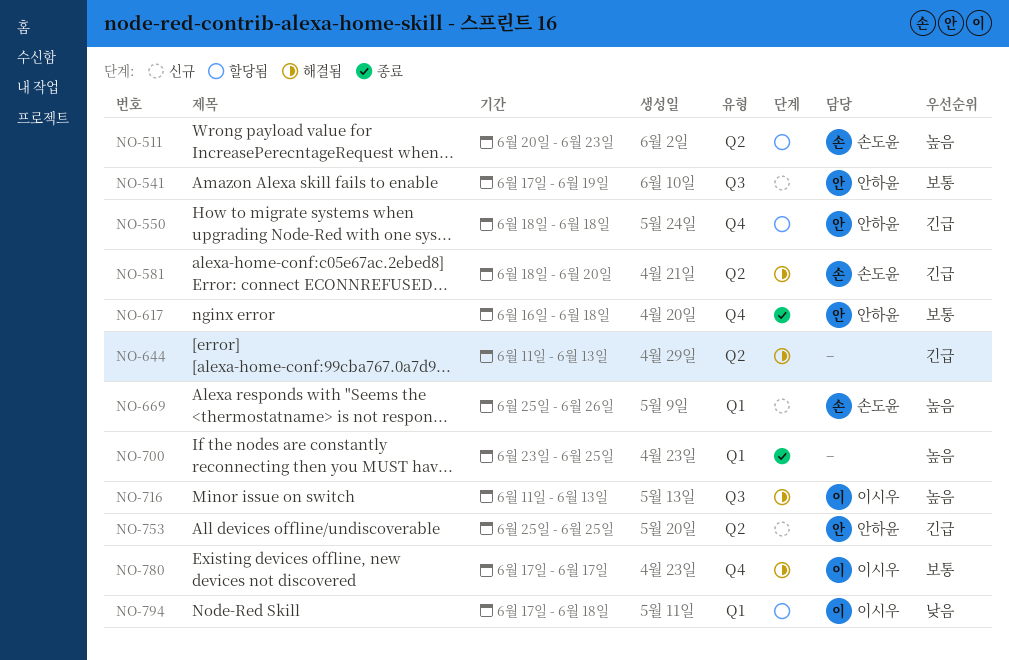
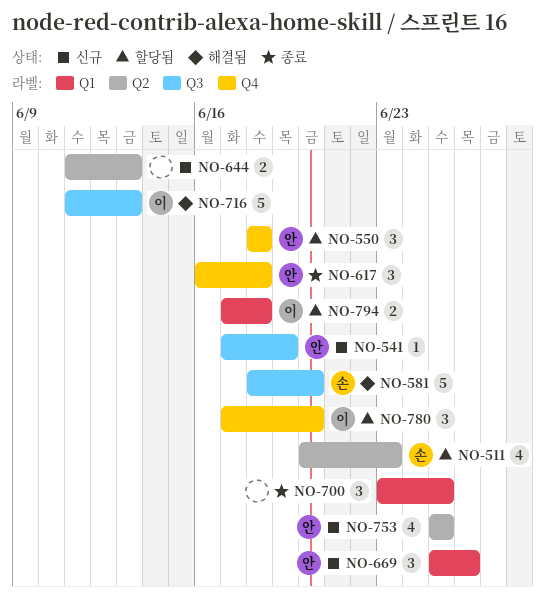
NO-581, label: Q2 -> Q3
NO-644, status: 해결됨 -> 신규
NO-669, owner: 손도윤 -> 안하윤
NO-780, status: 해결됨 -> 할당됨
NO-780, due: Jun 17 -> Jun 20

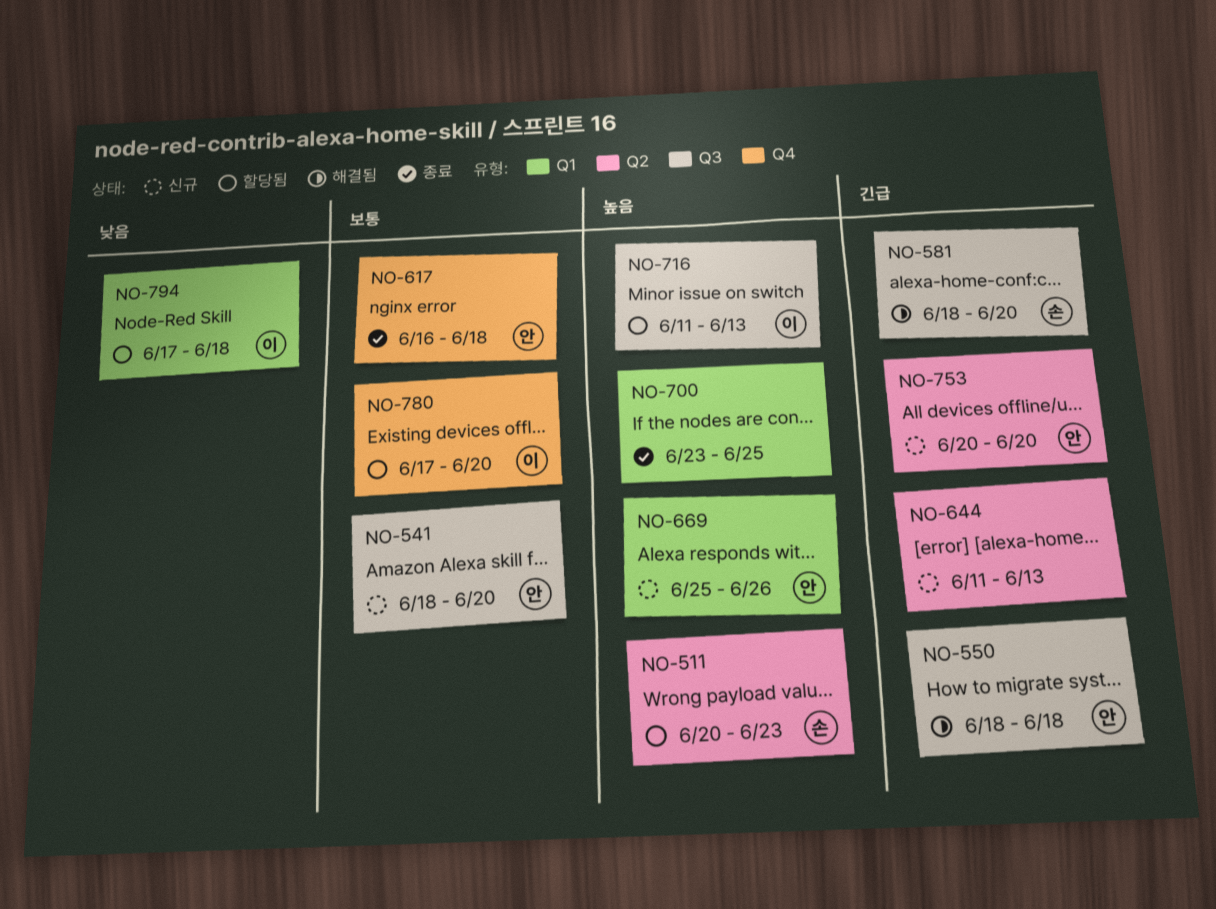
NO-541, start: Jun 17 -> Jun 18
NO-541, due: Jun 19 -> Jun 20
NO-550, status: 할당됨 -> 해결됨
NO-550, label: Q4 -> Q3
NO-716, status: 해결됨 -> 할당됨
NO-753, start: Jun 25 -> Jun 20
NO-753, due: Jun 25 -> Jun 20

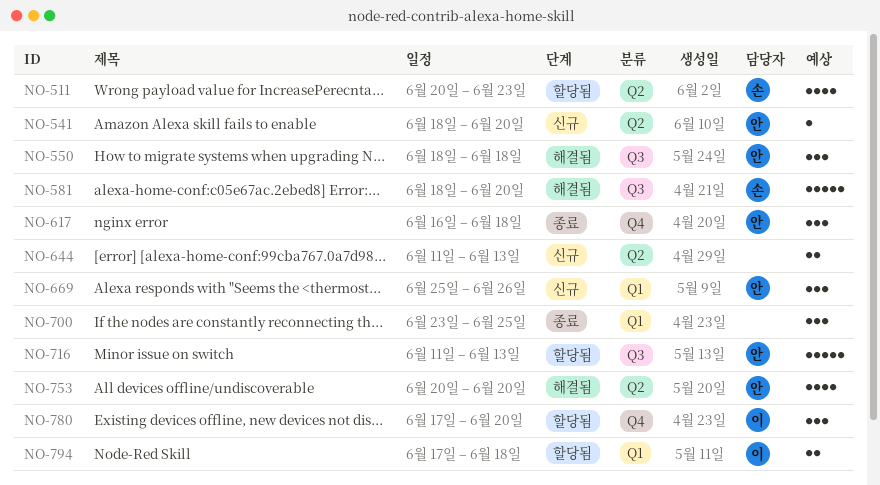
NO-541, label: Q3 -> Q2
NO-716, owner: 이 -> 안
NO-753, status: 신규 -> 해결됨

